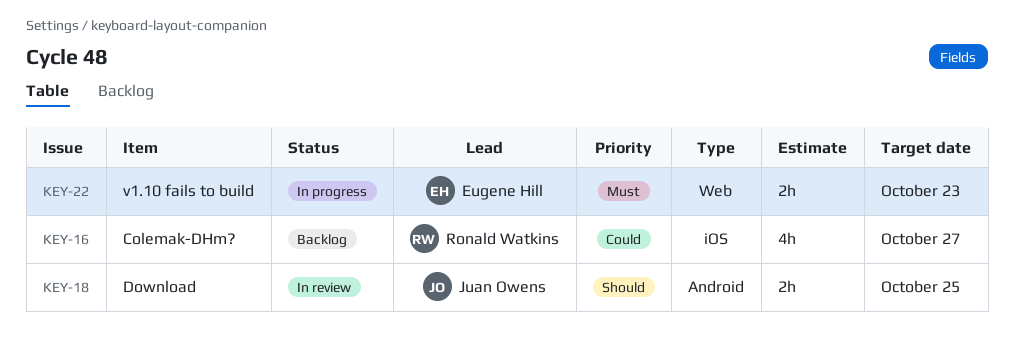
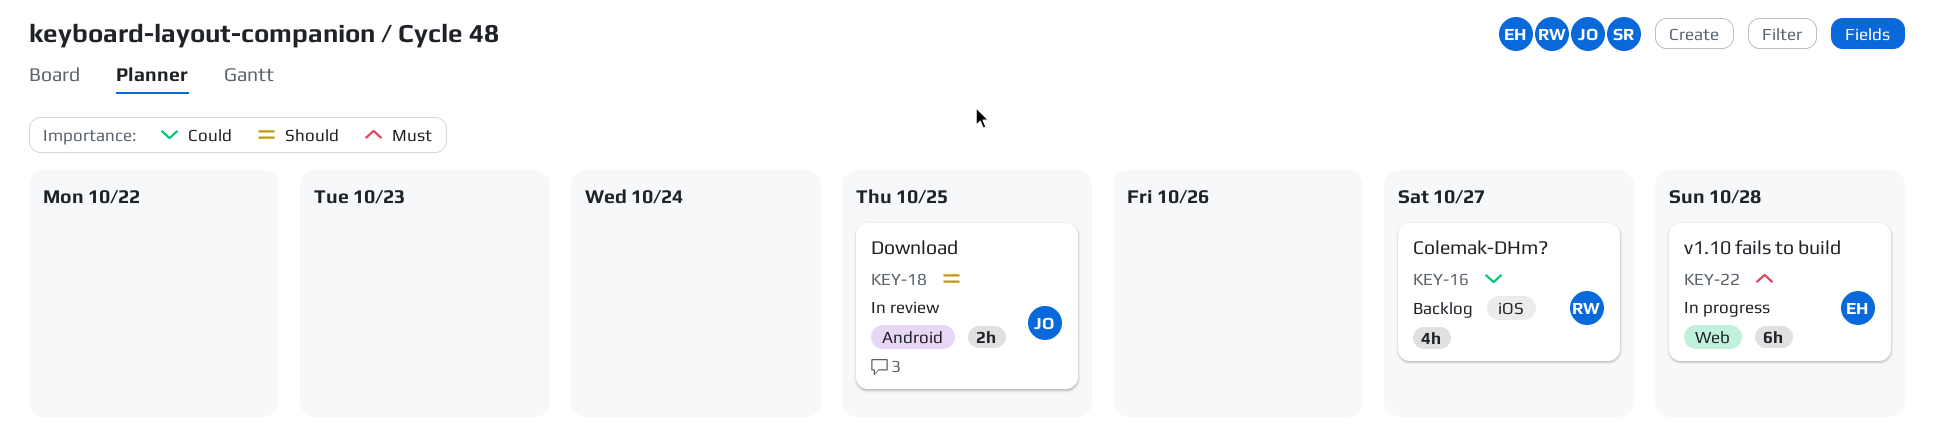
KEY-22, estimate: 2h -> 6h
KEY-22, due: Oct 23 -> Oct 28

